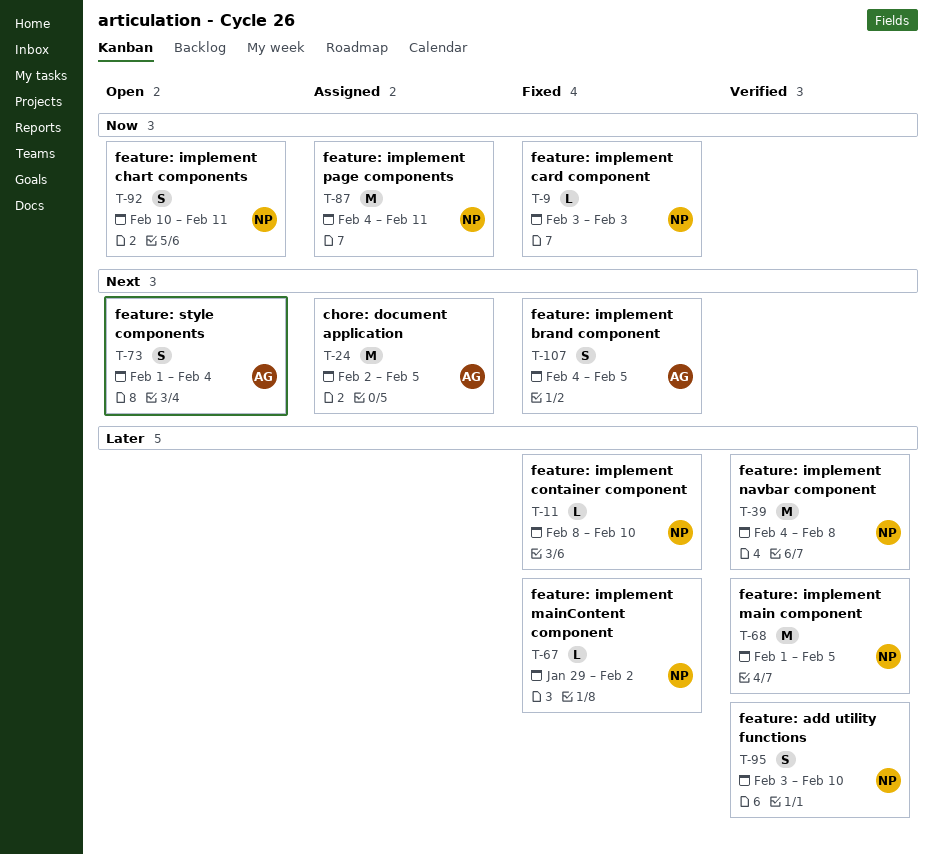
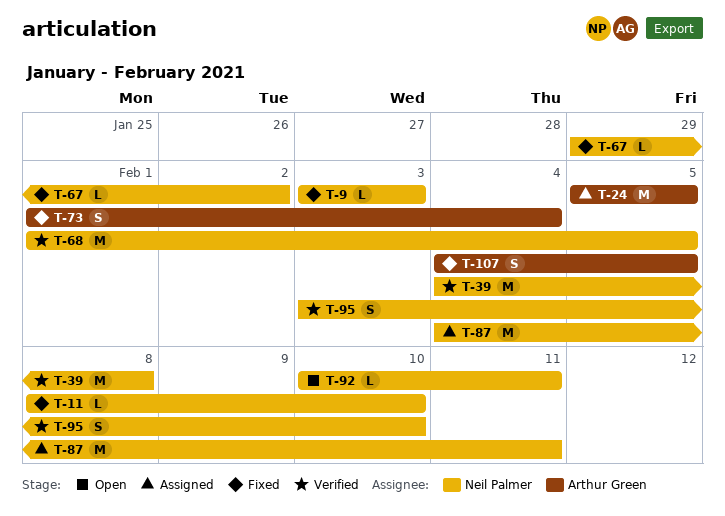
T-24, start: Feb 2 -> Feb 5
T-73, status: Open -> Fixed
T-92, estimate: S -> L

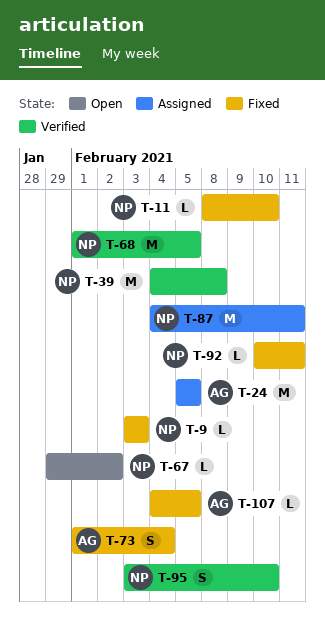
T-67, status: Fixed -> Open
T-92, status: Open -> Fixed
T-107, estimate: S -> L

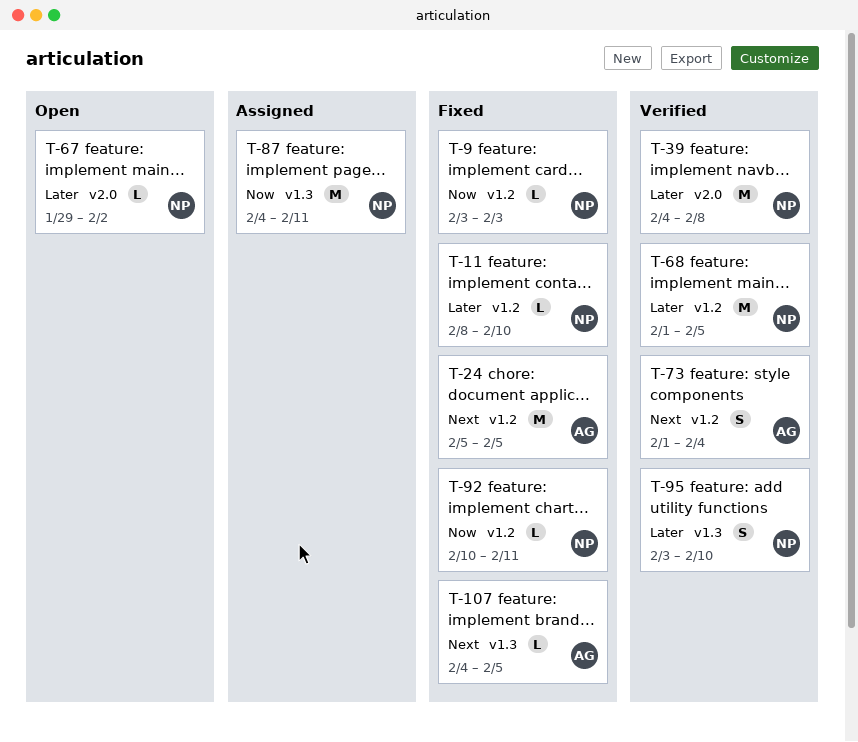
T-24, status: Assigned -> Fixed
T-73, status: Fixed -> Verified

